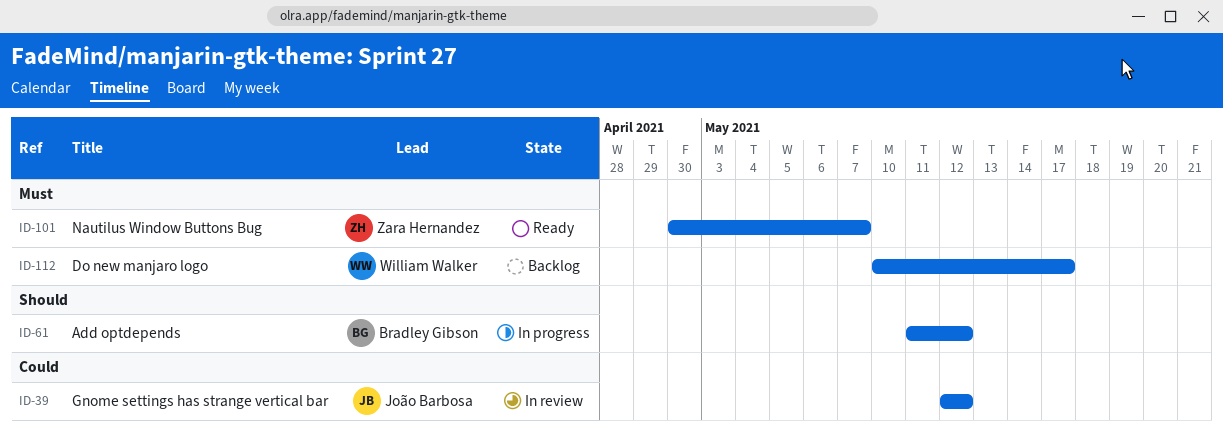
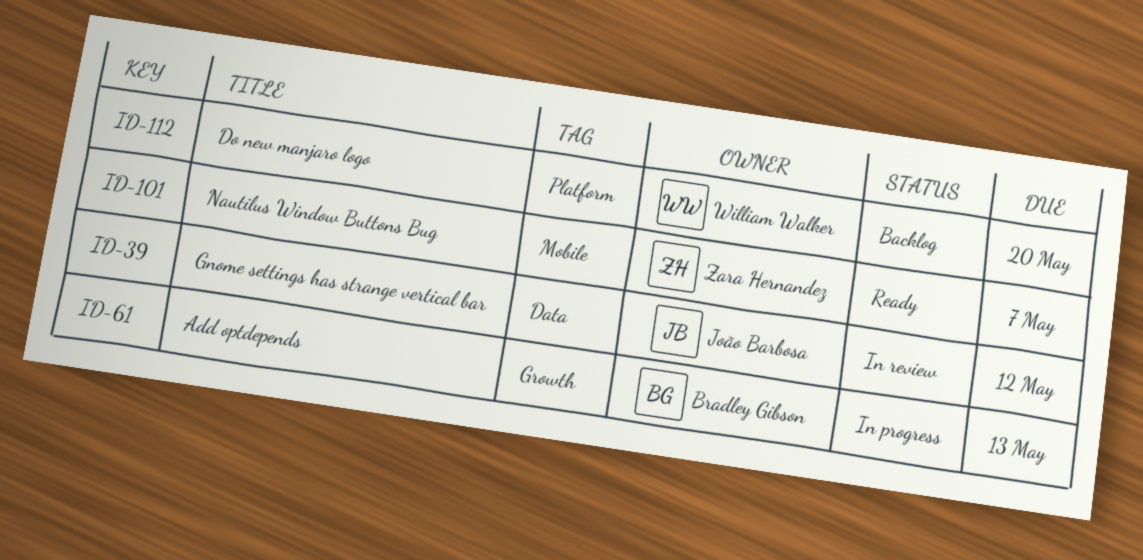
ID-61, due: May 12 -> May 13
ID-112, due: May 17 -> May 20

